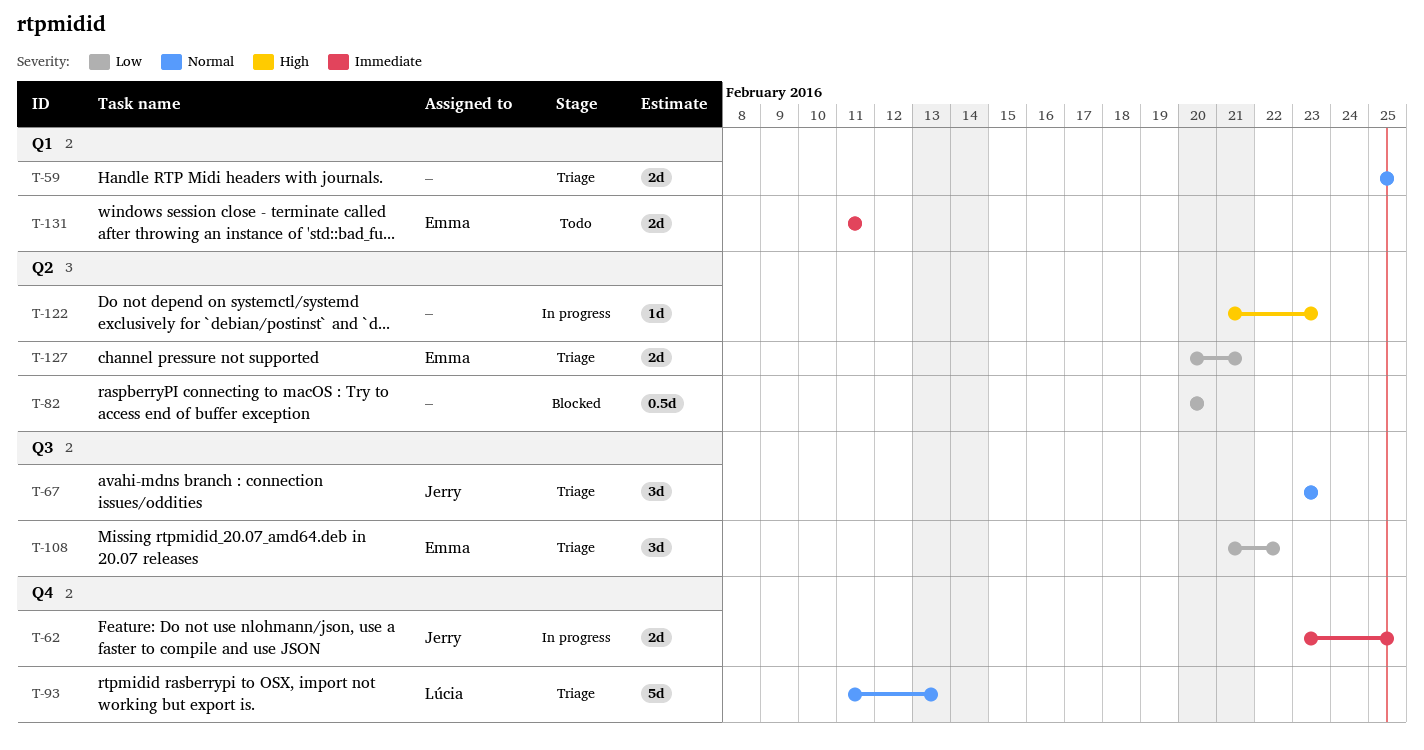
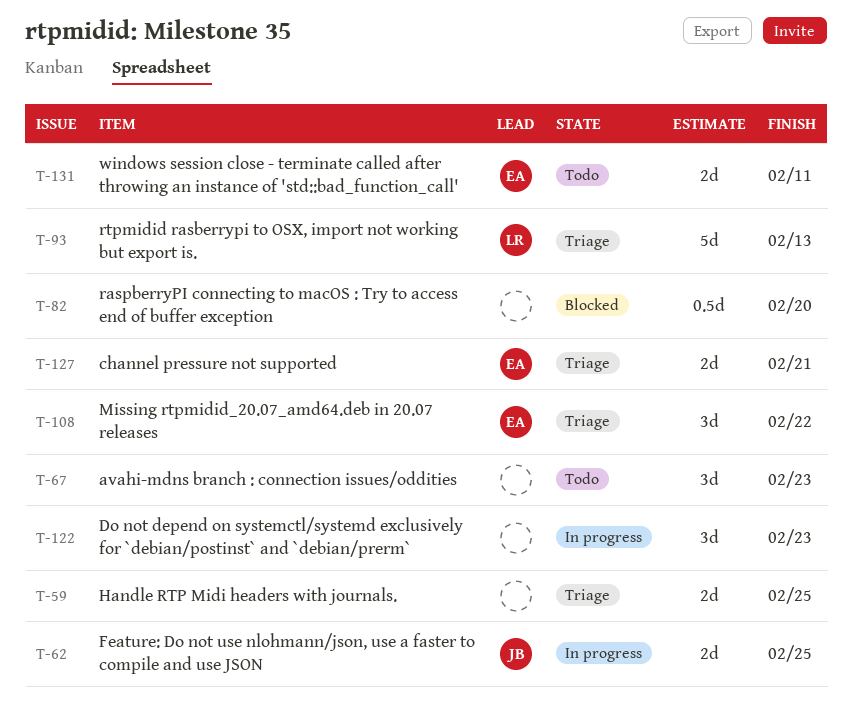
T-67, status: Triage -> Todo
T-67, owner: Jerry -> none
T-122, estimate: 1d -> 3d

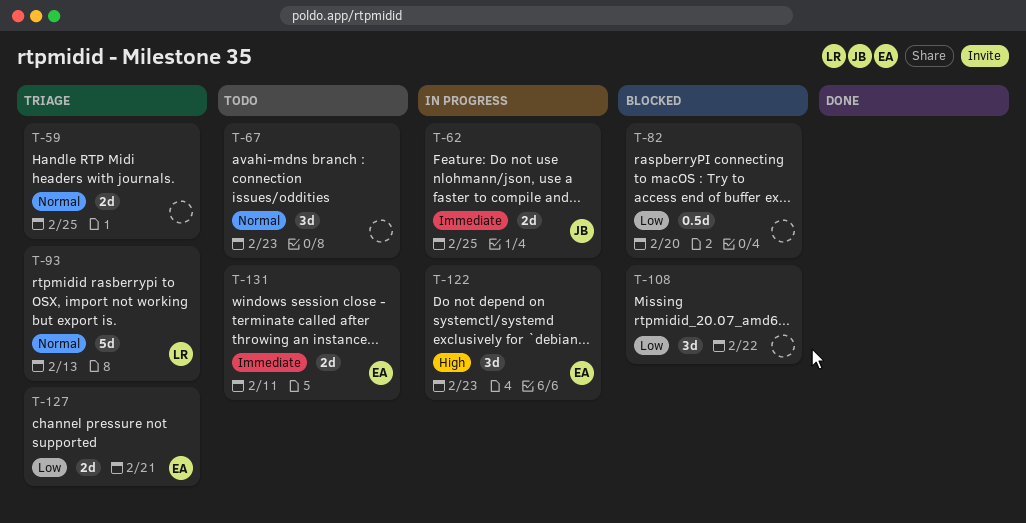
T-108, status: Triage -> Blocked
T-108, owner: EA -> none
T-122, owner: none -> EA

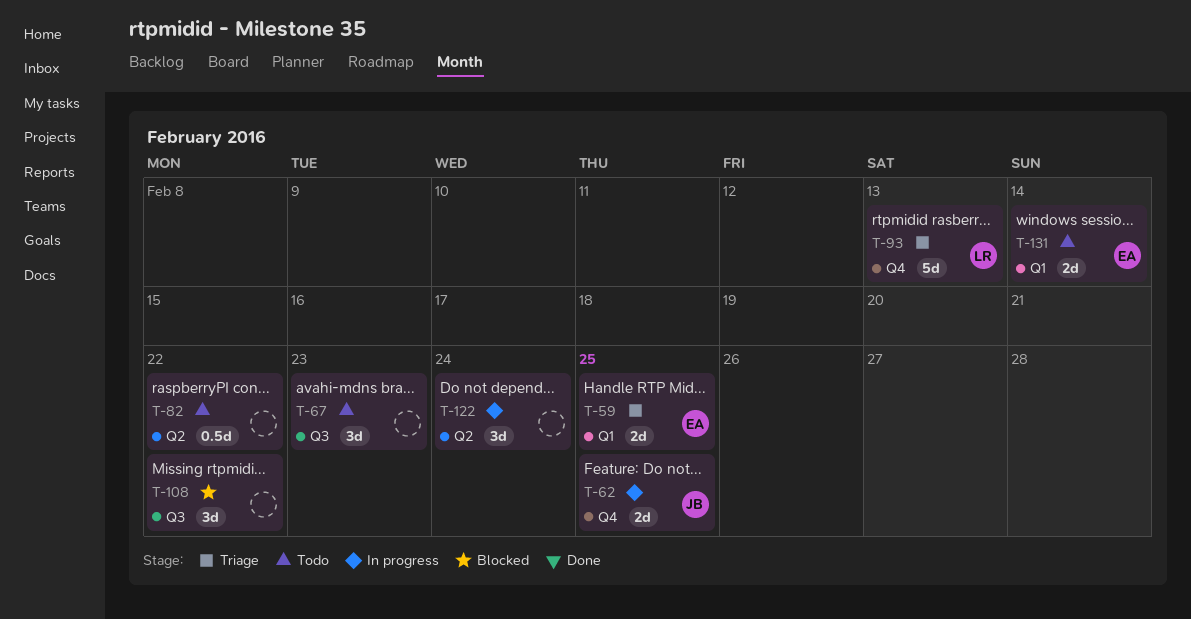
T-59, owner: none -> EA
T-82, status: Blocked -> Todo
T-82, due: Feb 20 -> Feb 22
T-122, owner: EA -> none
T-122, due: Feb 23 -> Feb 24
T-127: present -> none
T-131, due: Feb 11 -> Feb 14

